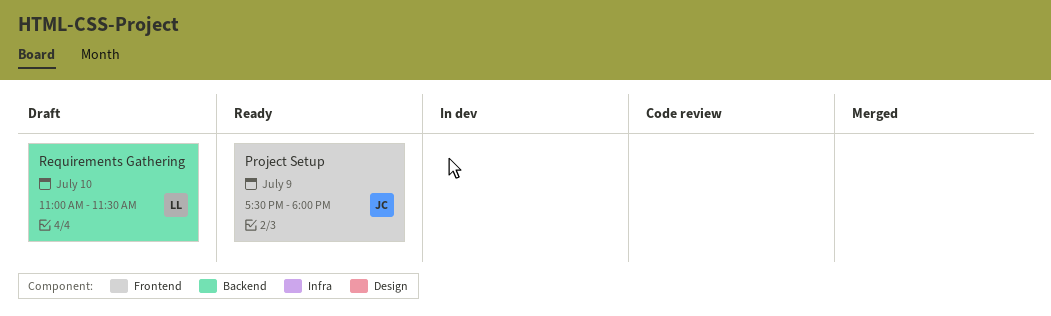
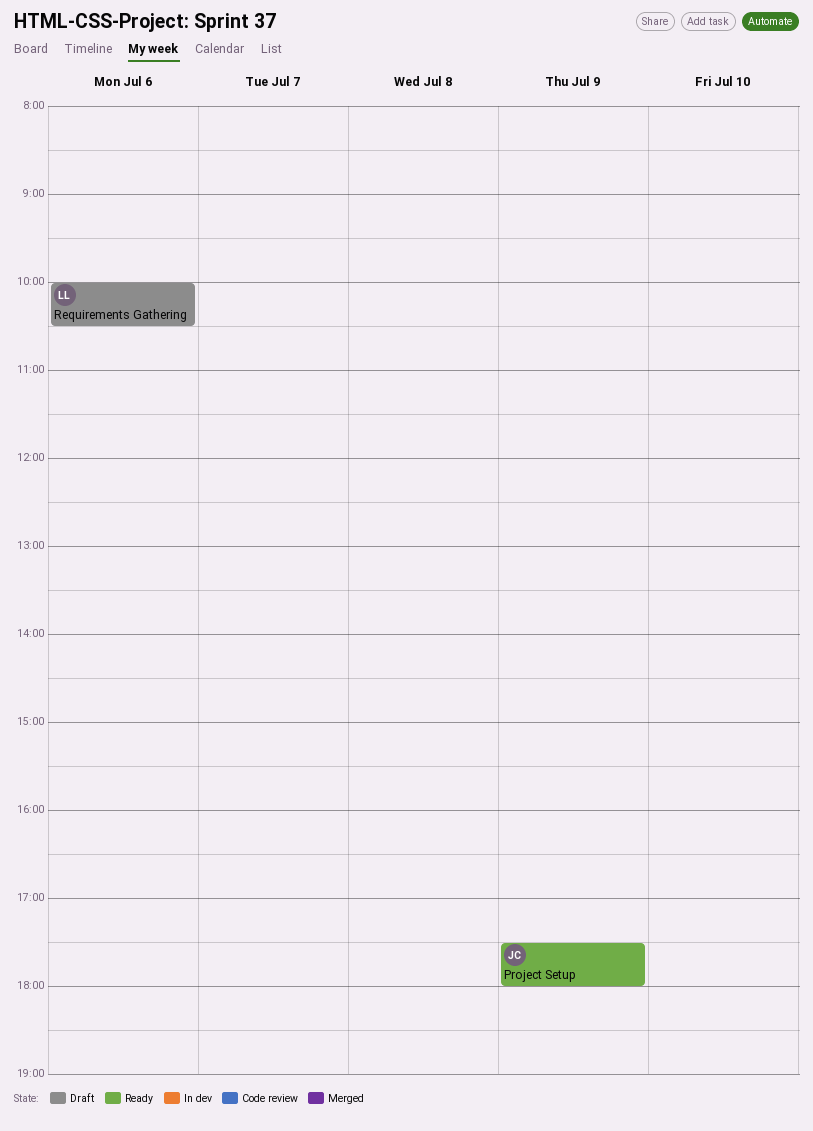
Requirements Gathering, day: Jul 10 -> Jul 6
Requirements Gathering, begins: 11:00 -> 10:00
Requirements Gathering, ends: 11:30 -> 10:30

